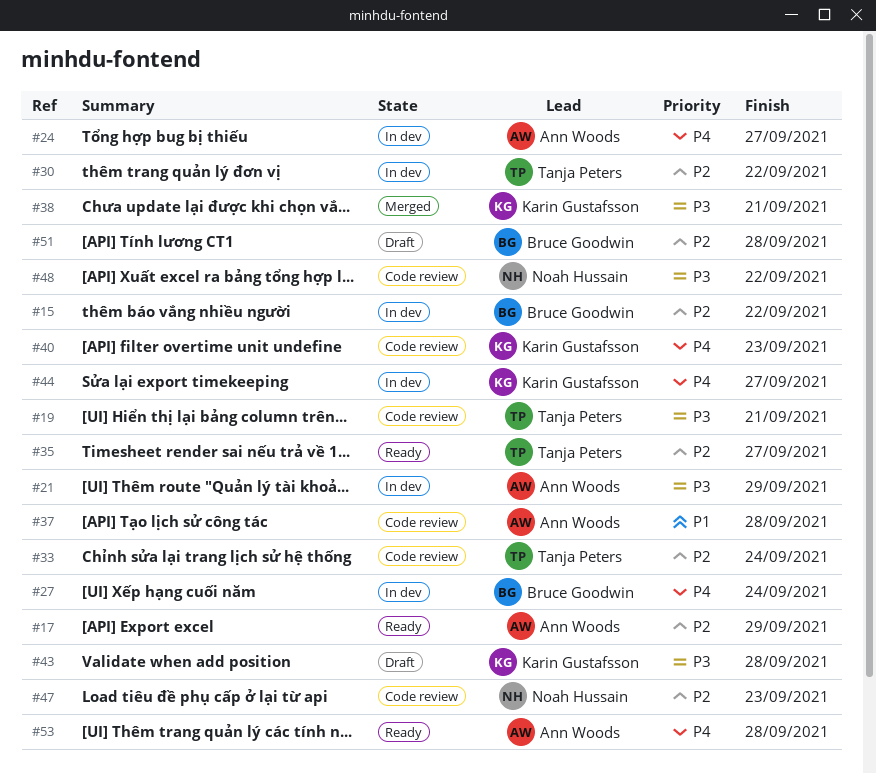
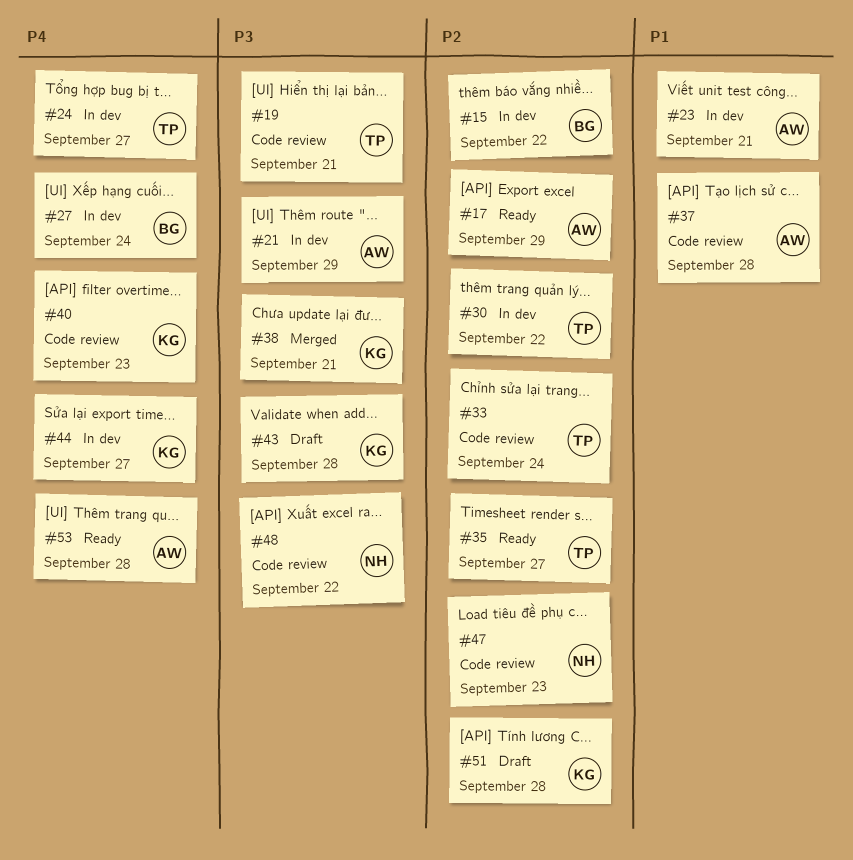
#23: none -> present
#24, owner: Ann Woods -> Tanja Peters
#51, owner: Bruce Goodwin -> Karin Gustafsson

